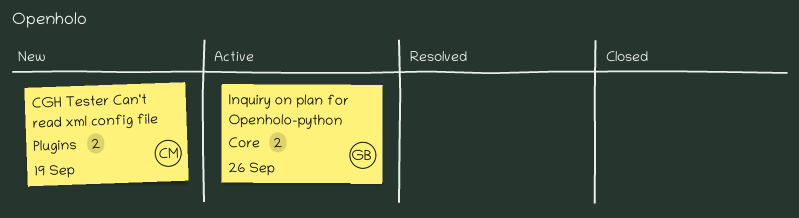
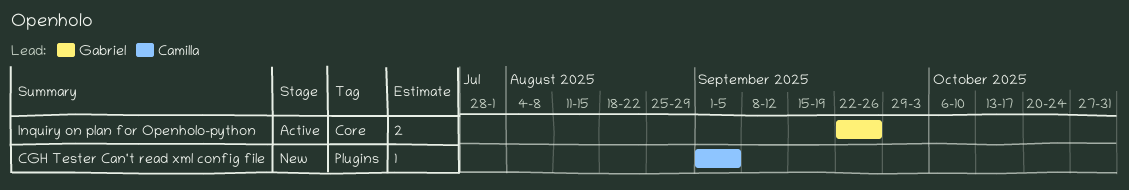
CGH Tester Can't read xml config file, estimate: 2 -> 1
CGH Tester Can't read xml config file, due: Sep 19 -> Sep 5

